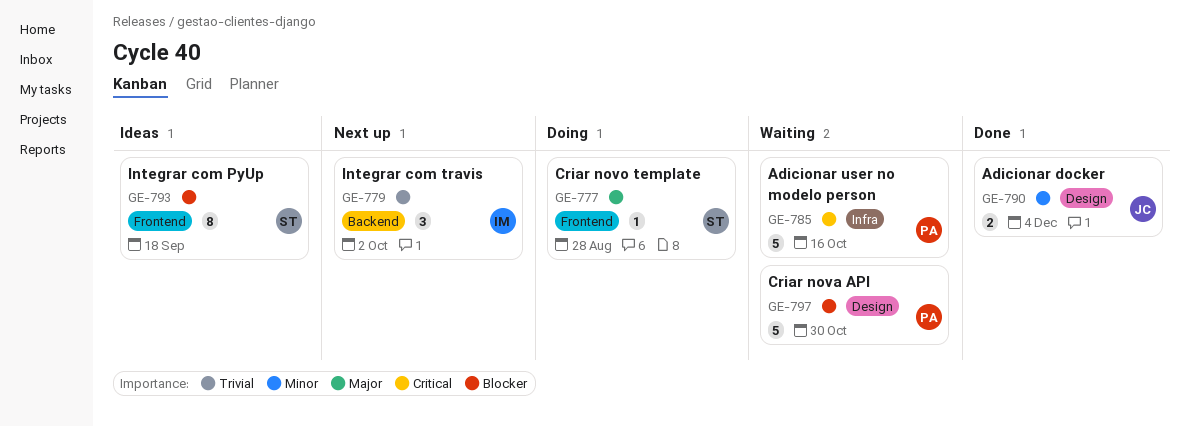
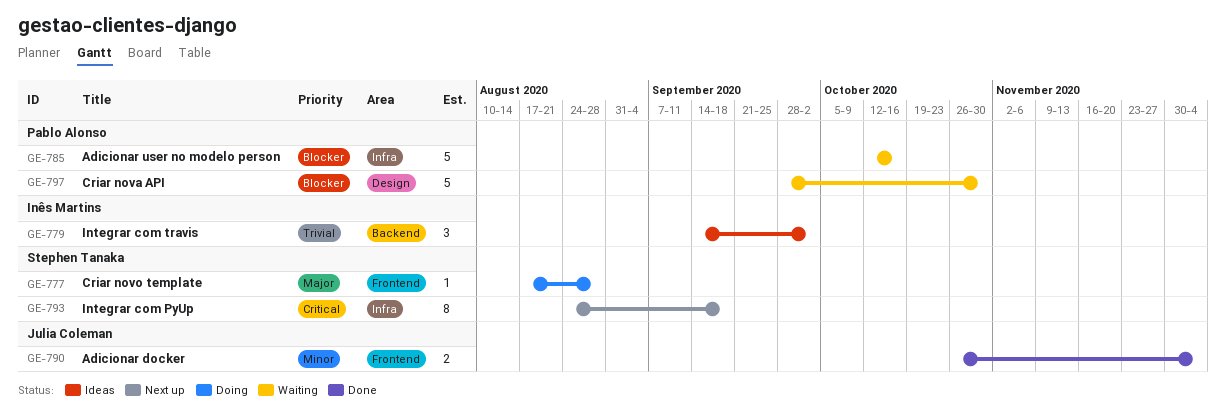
GE-779, status: Next up -> Ideas
GE-785, priority: Critical -> Blocker
GE-790, label: Design -> Frontend
GE-793, status: Ideas -> Next up
GE-793, priority: Blocker -> Critical
GE-793, label: Frontend -> Infra

